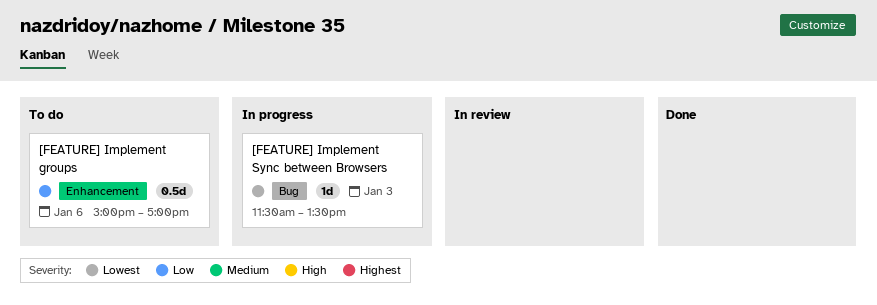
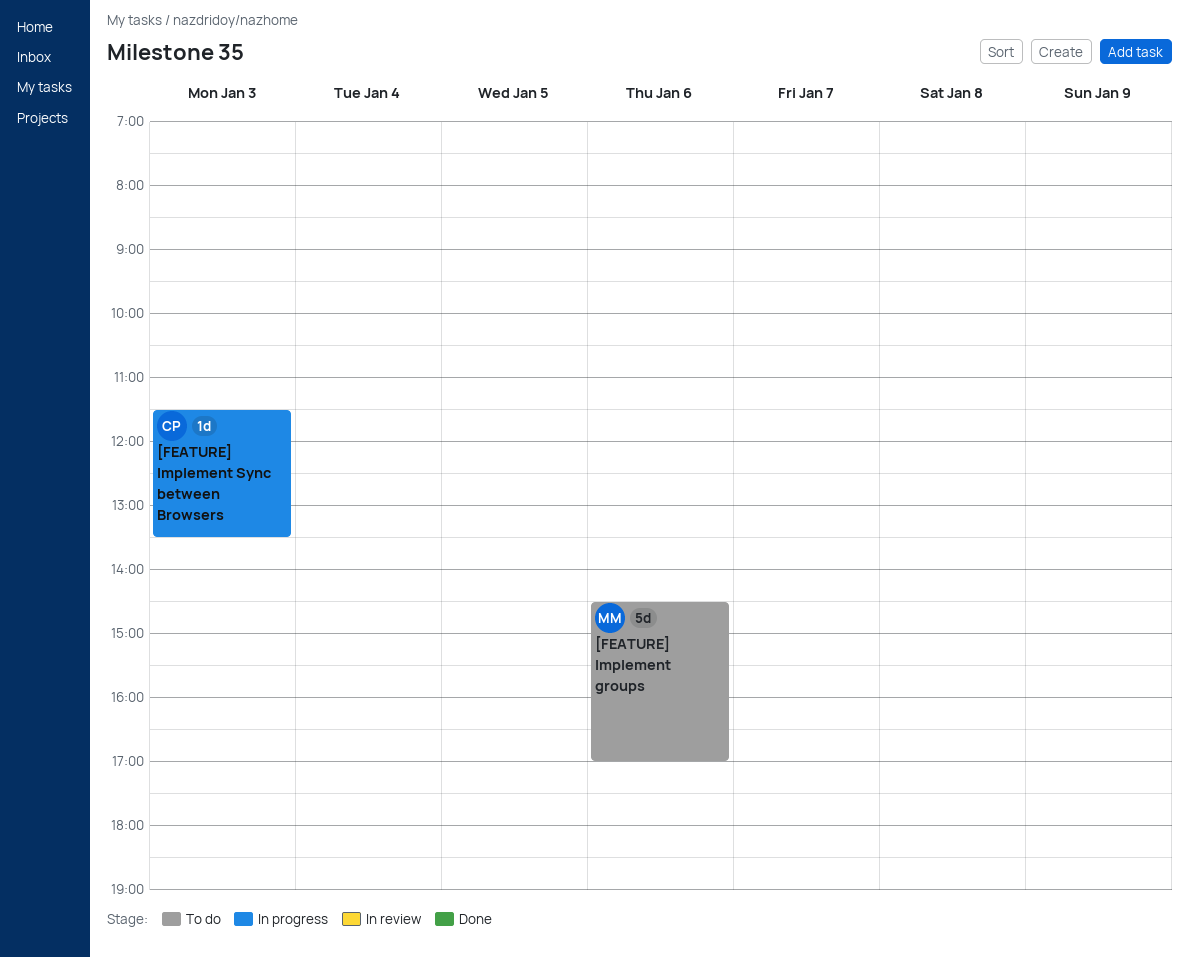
[FEATURE] Implement groups, estimate: 0.5d -> 5d
[FEATURE] Implement groups, begins: 15:00 -> 14:30

